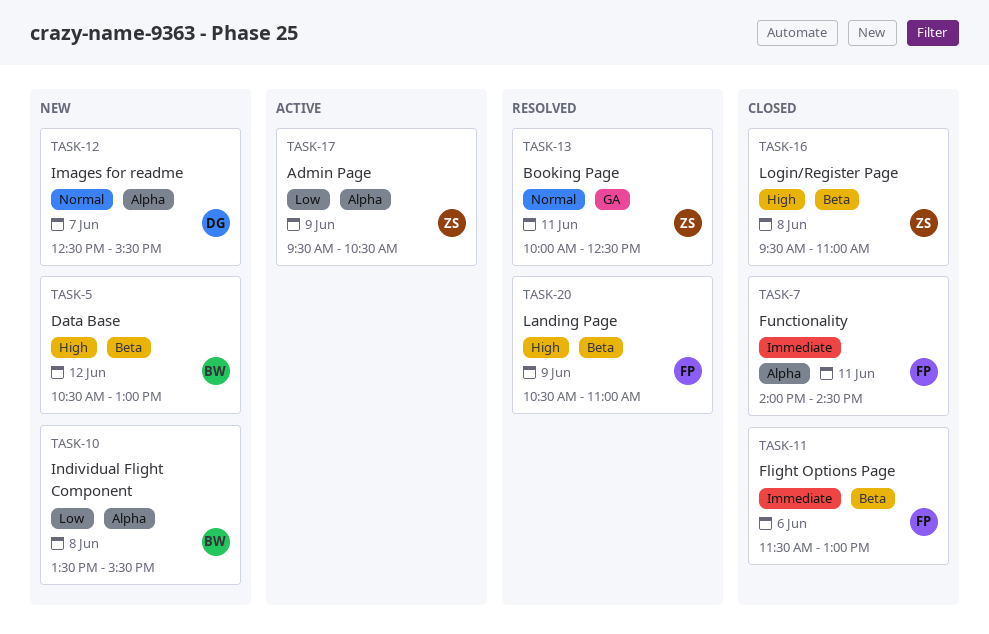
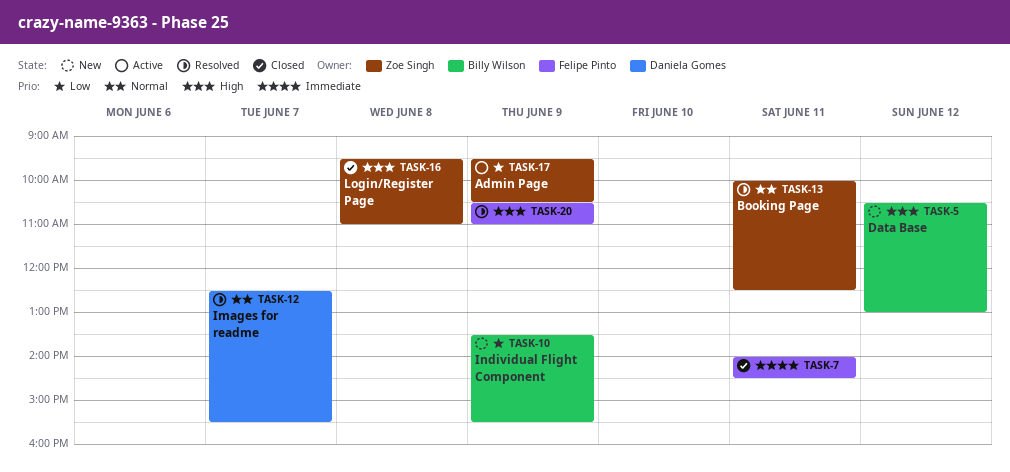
TASK-10, day: Jun 8 -> Jun 9
TASK-11: present -> none
TASK-12, status: New -> Resolved

